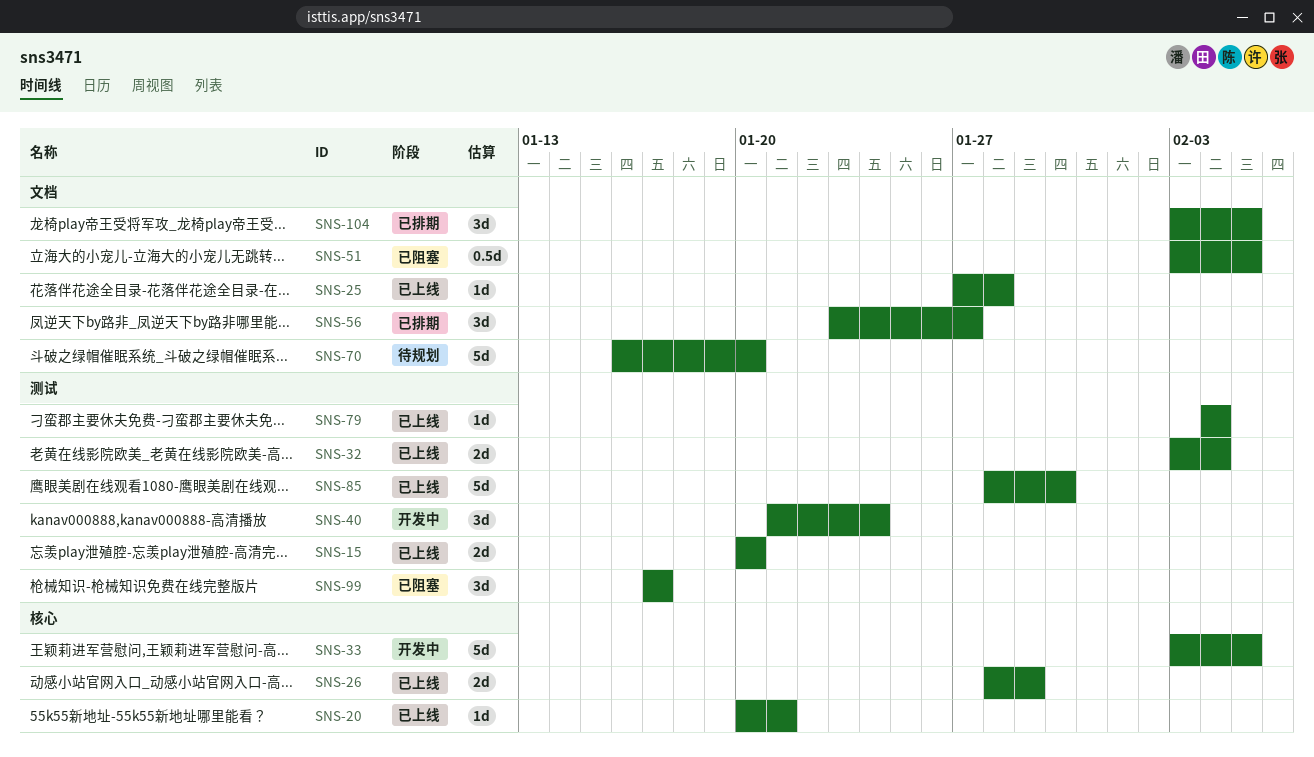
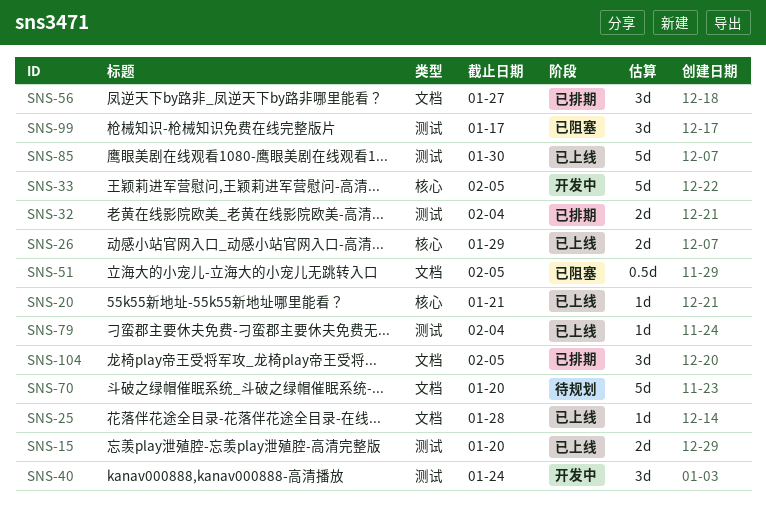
SNS-32, status: 已上线 -> 已排期

